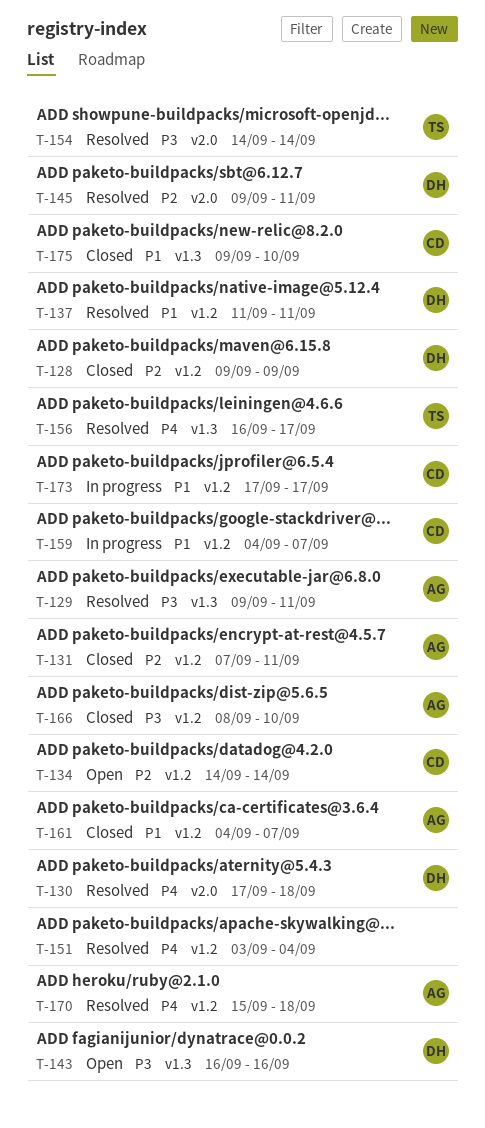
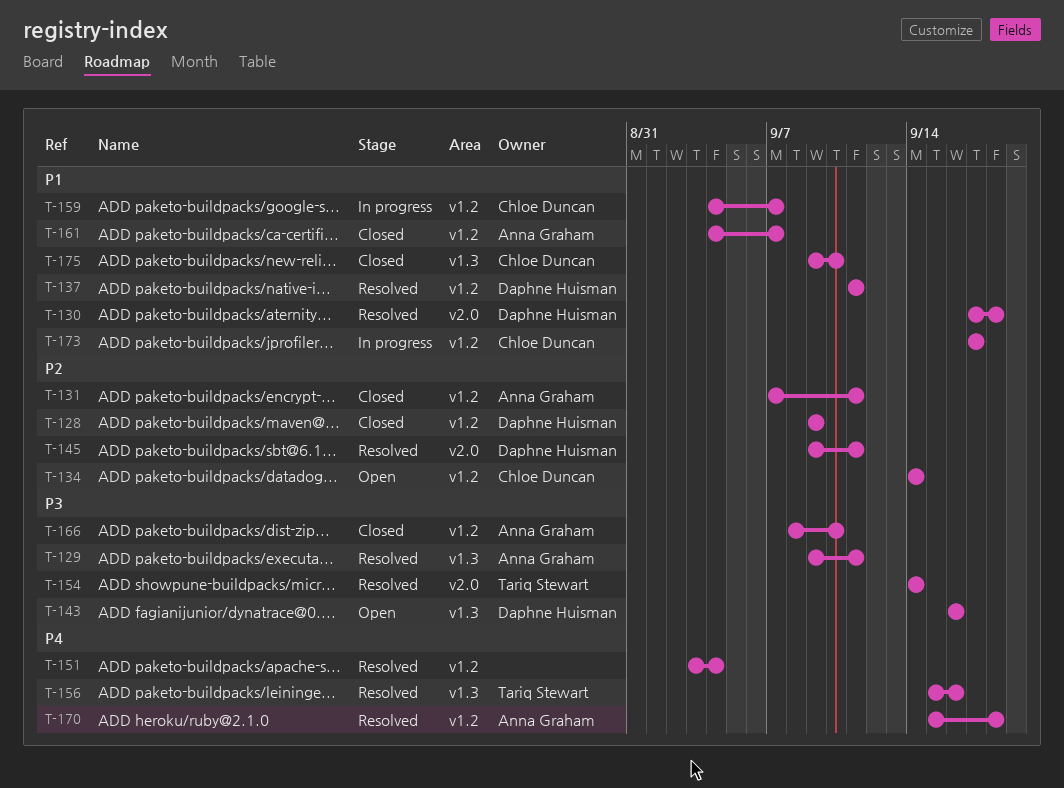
T-130, priority: P4 -> P1
T-156, start: Sep 16 -> Sep 15
T-156, due: Sep 17 -> Sep 16

